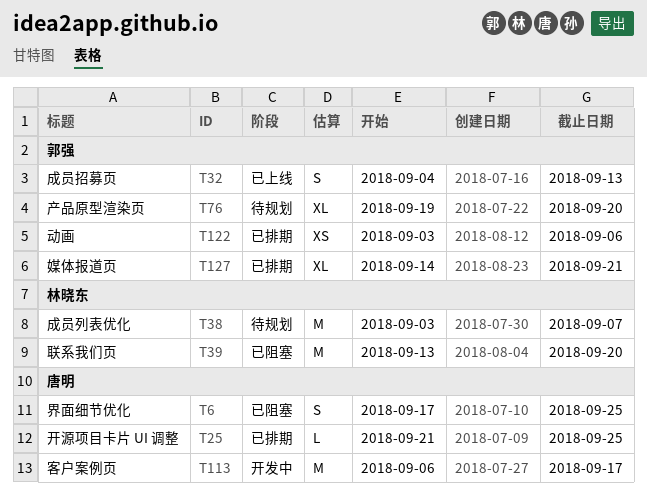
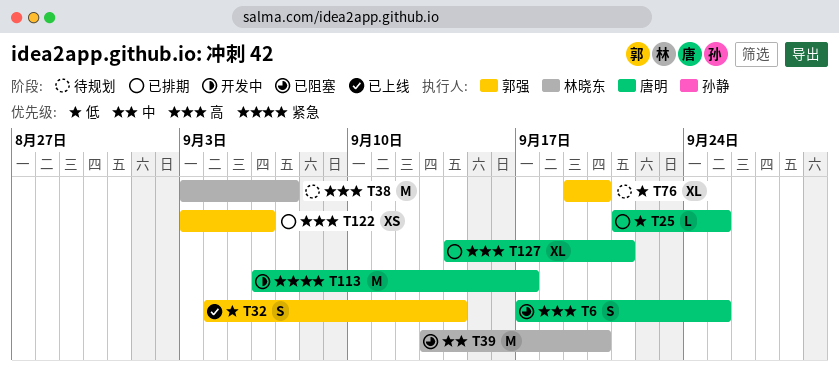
T32, due: Sep 13 -> Sep 14
T127, owner: 郭强 -> 唐明

